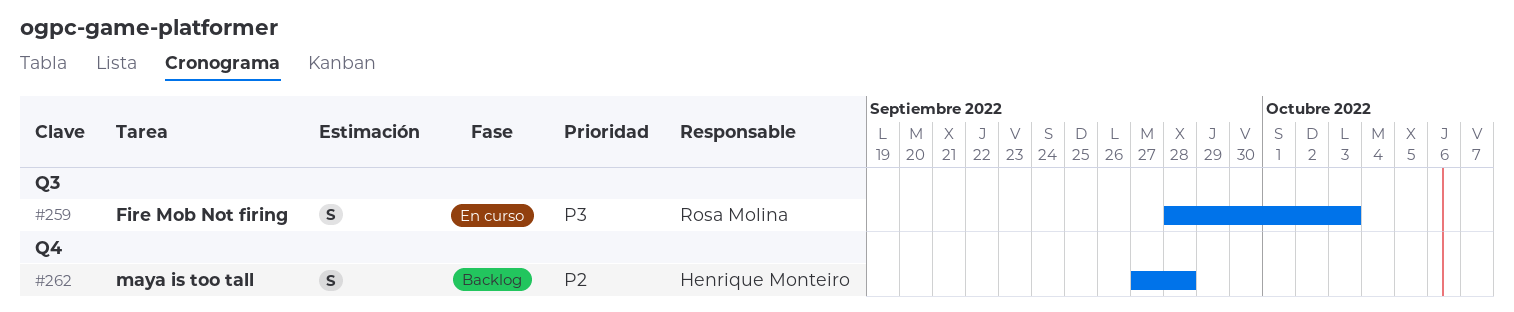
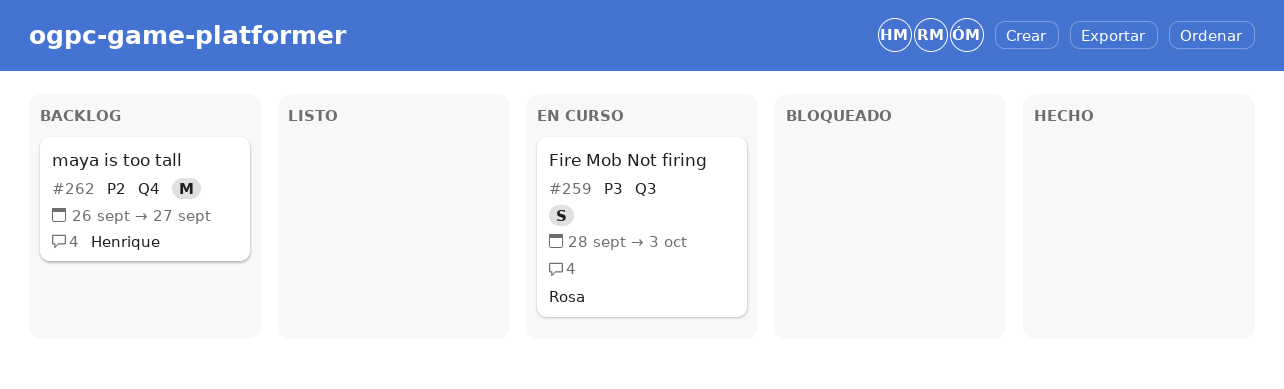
#262, estimate: S -> M
#262, start: Sep 27 -> Sep 26
#262, due: Sep 28 -> Sep 27

